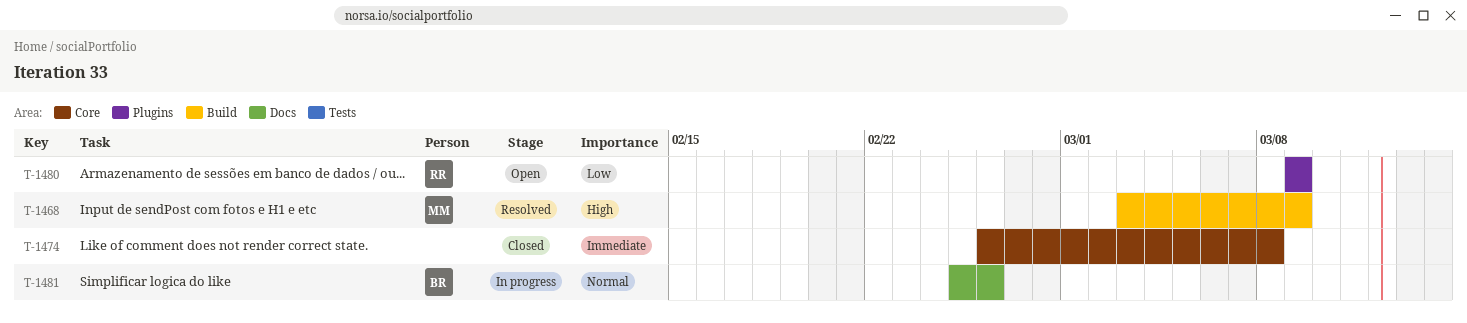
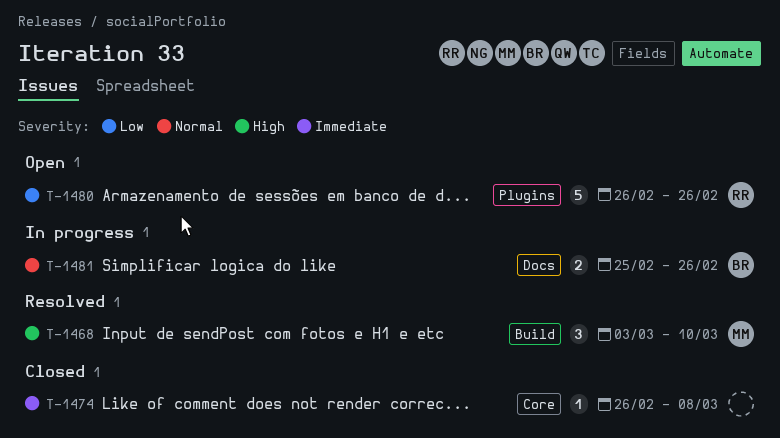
T-1468, due: Mar 9 -> Mar 10
T-1480, start: Mar 9 -> Feb 26
T-1480, due: Mar 9 -> Feb 26

